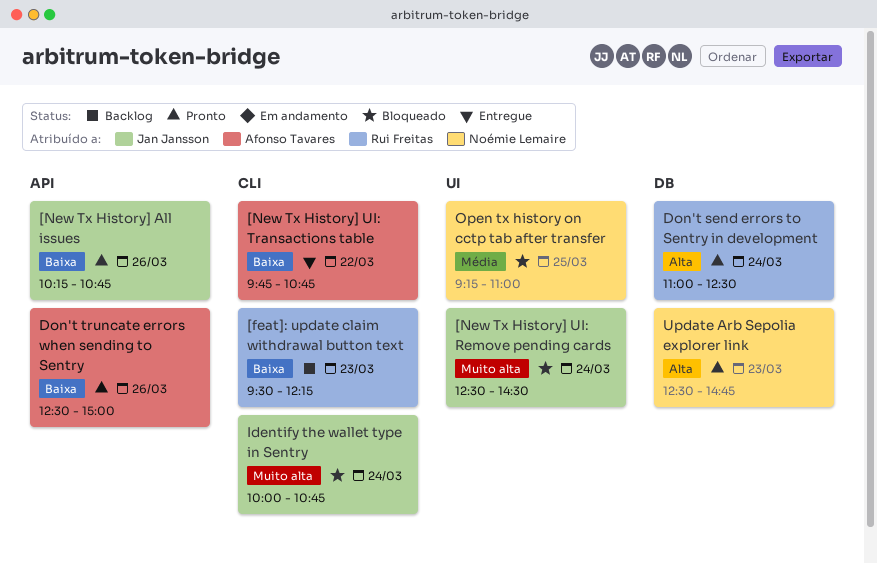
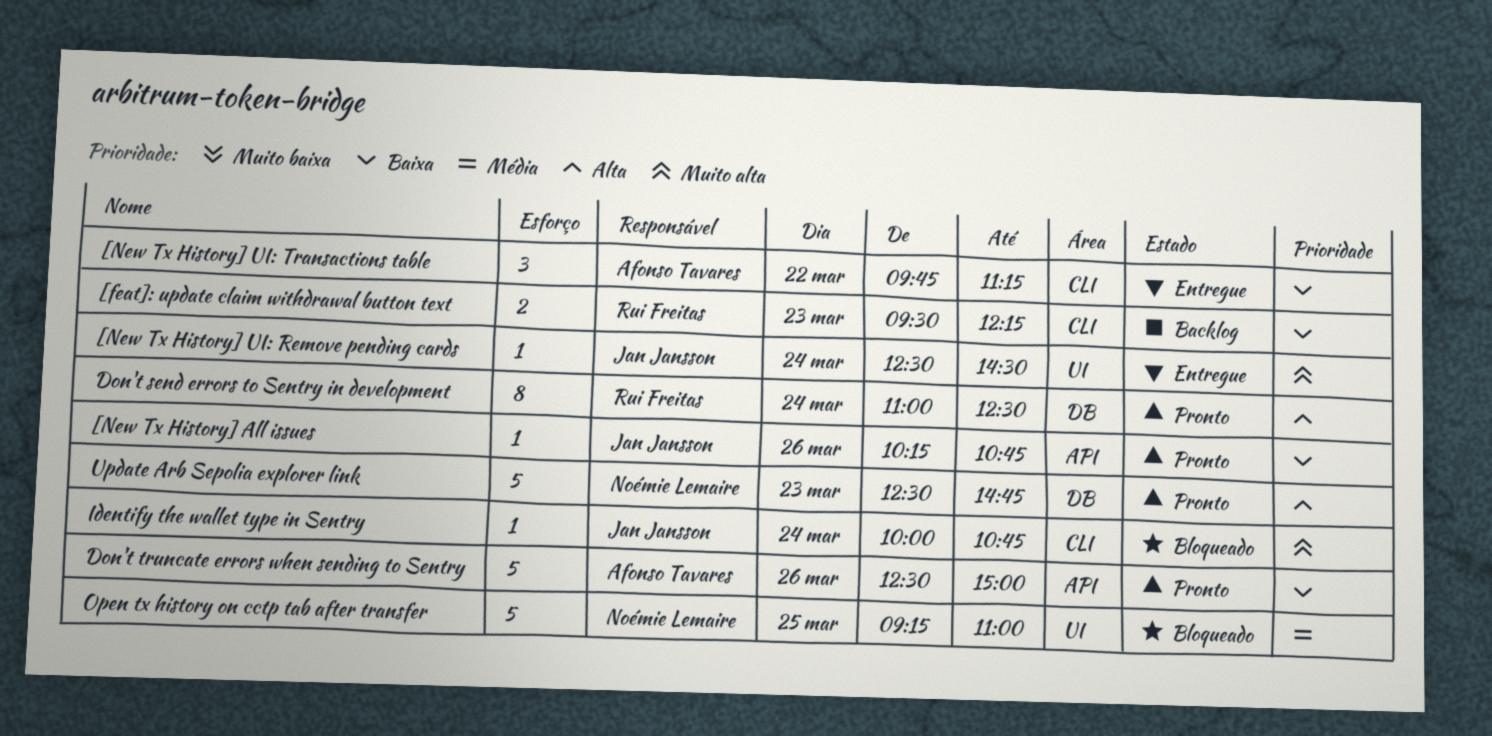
[New Tx History] UI: Remove pending cards, status: Bloqueado -> Entregue
[New Tx History] UI: Transactions table, ends: 10:45 -> 11:15

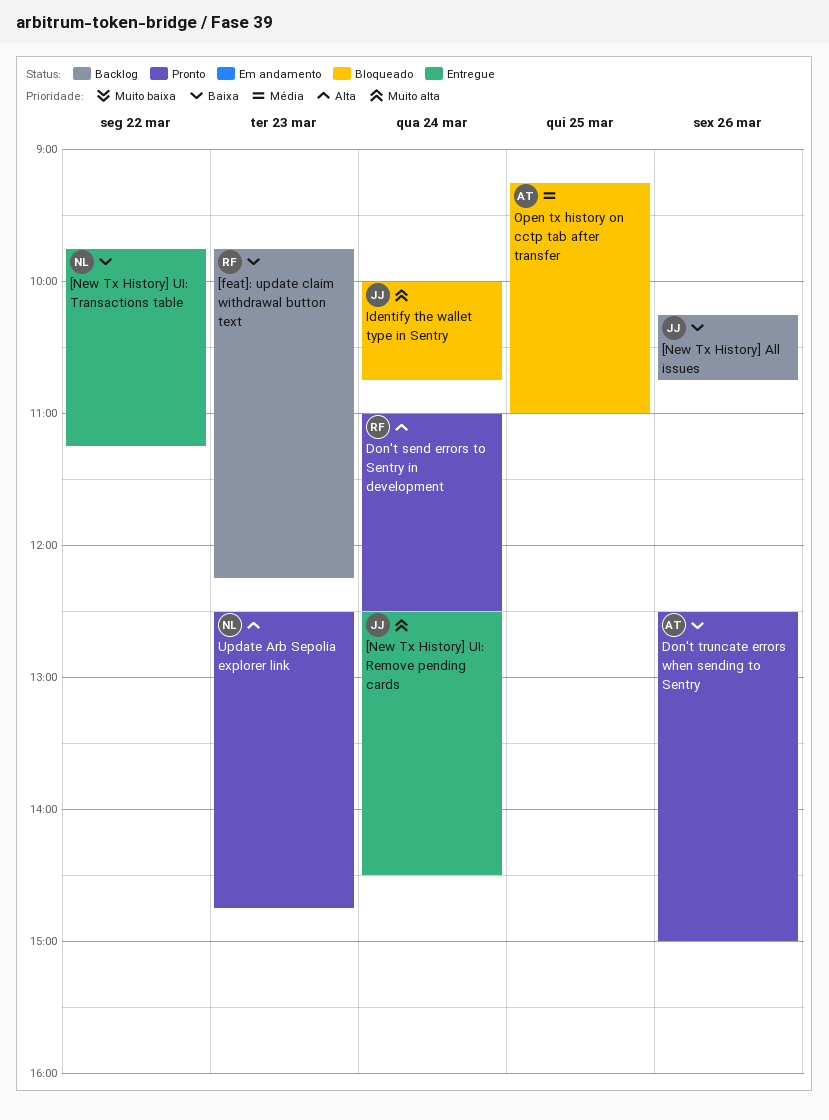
[feat]: update claim withdrawal button text, begins: 09:30 -> 09:45
[New Tx History] All issues, status: Pronto -> Backlog
[New Tx History] UI: Transactions table, owner: Afonso Tavares -> Noémie Lemaire
Open tx history on cctp tab after transfer, owner: Noémie Lemaire -> Afonso Tavares

